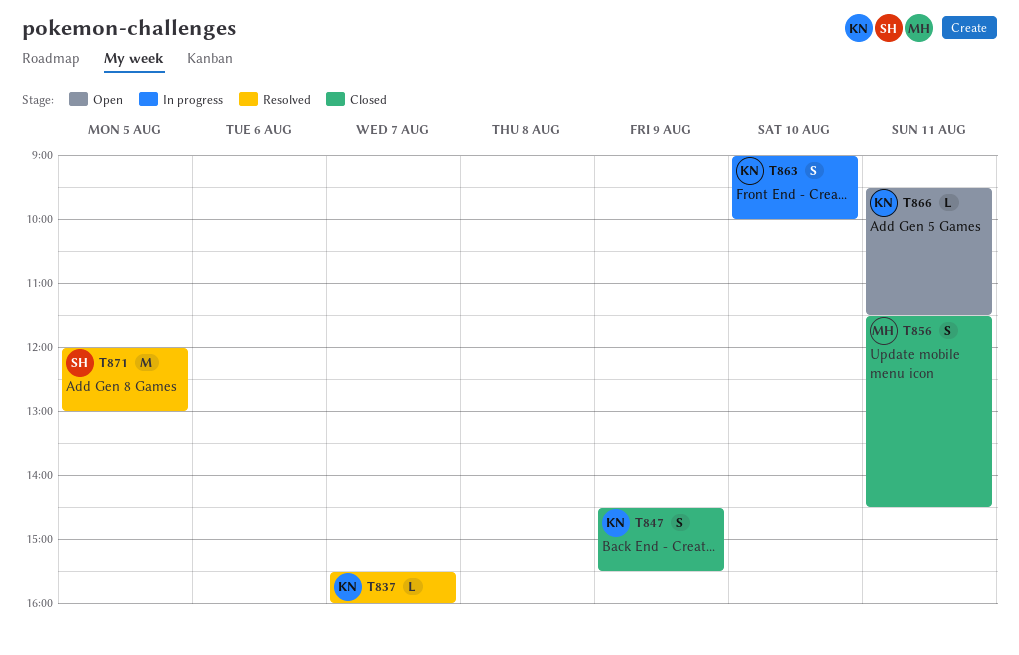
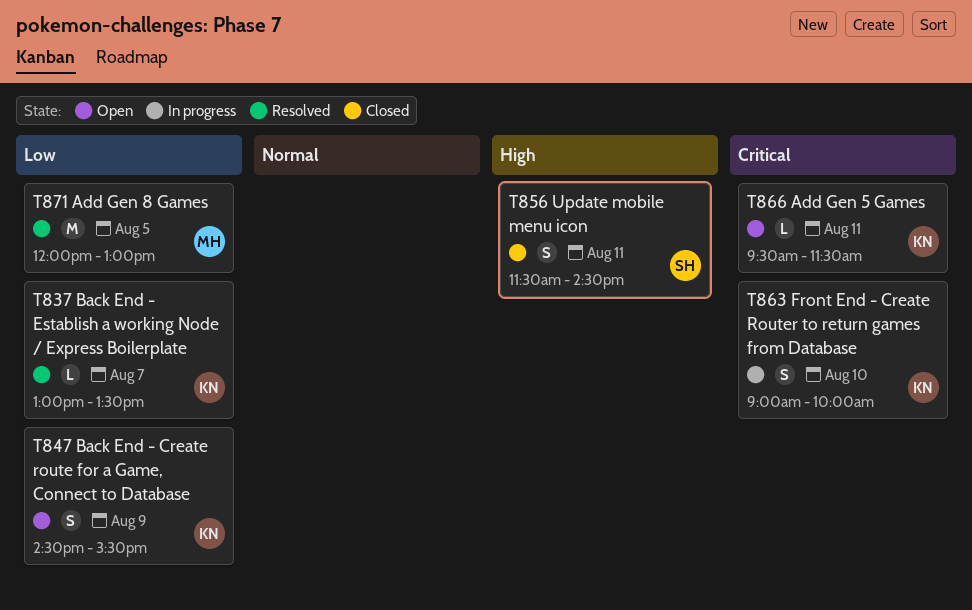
T837, begins: 15:30 -> 13:00
T837, ends: 16:00 -> 13:30
T847, status: Closed -> Open
T856, owner: MH -> SH
T871, owner: SH -> MH

